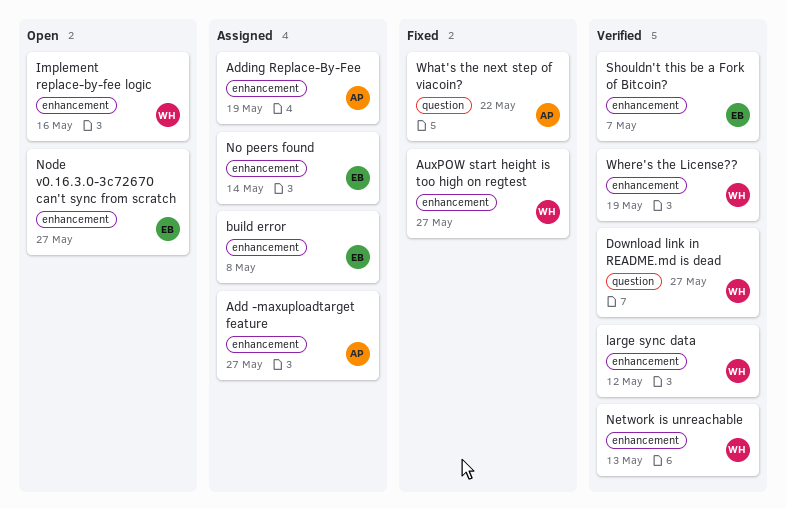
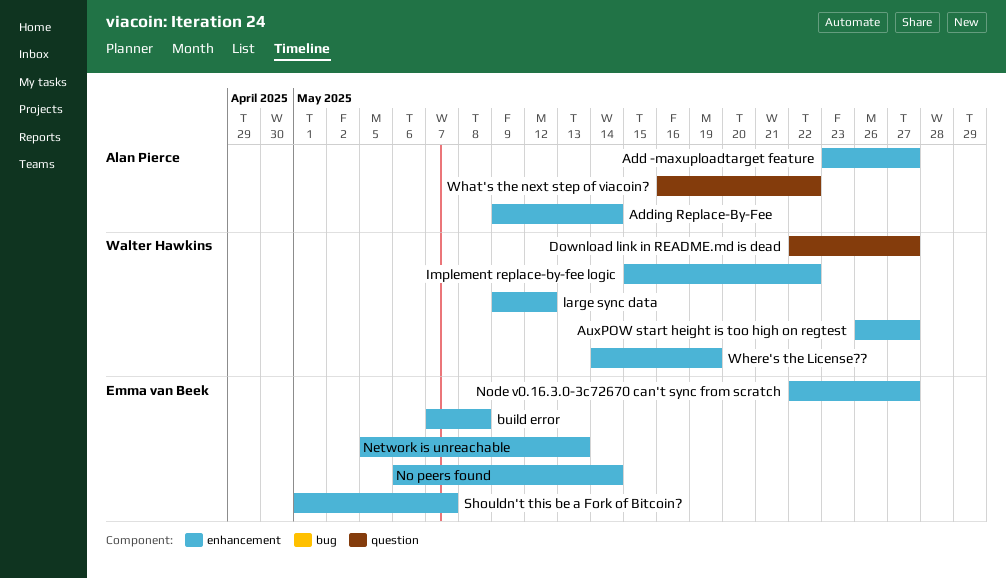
Adding Replace-By-Fee, due: May 19 -> May 14
Implement replace-by-fee logic, due: May 16 -> May 22
Network is unreachable, owner: Walter Hawkins -> Emma van Beek

